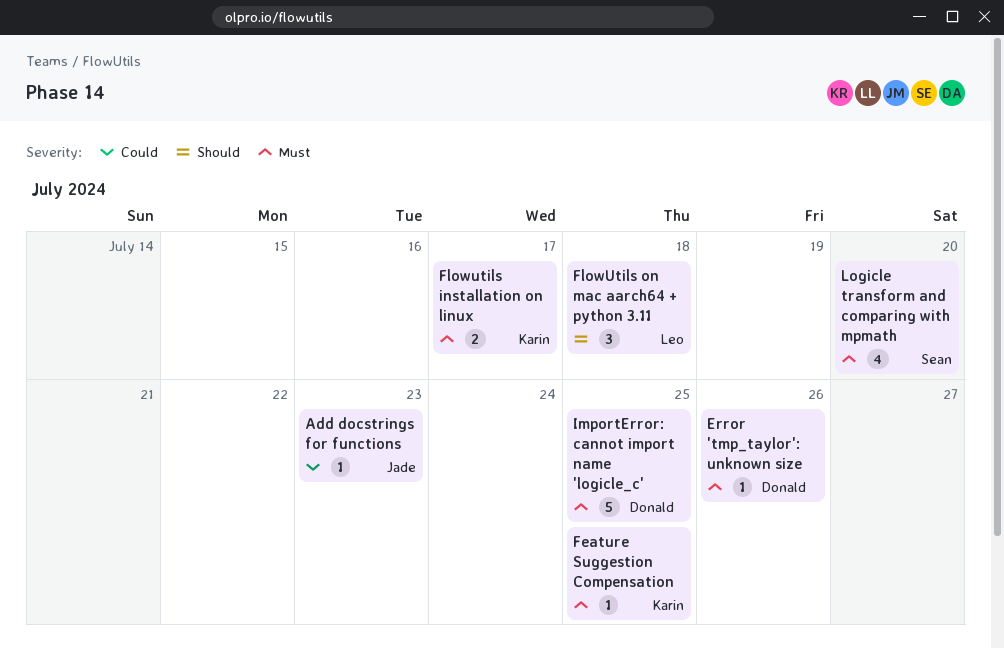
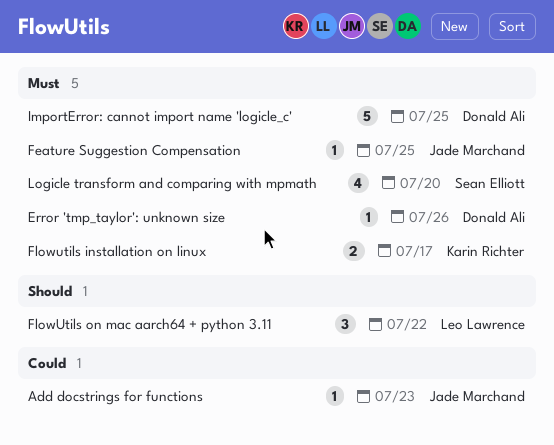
Feature Suggestion Compensation, owner: Karin Richter -> Jade Marchand
FlowUtils on mac aarch64 + python 3.11, due: Jul 18 -> Jul 22

